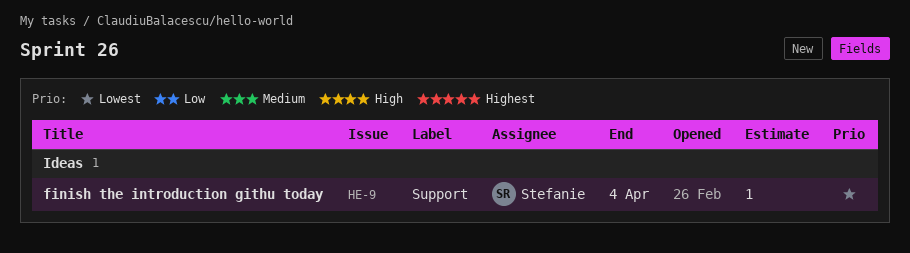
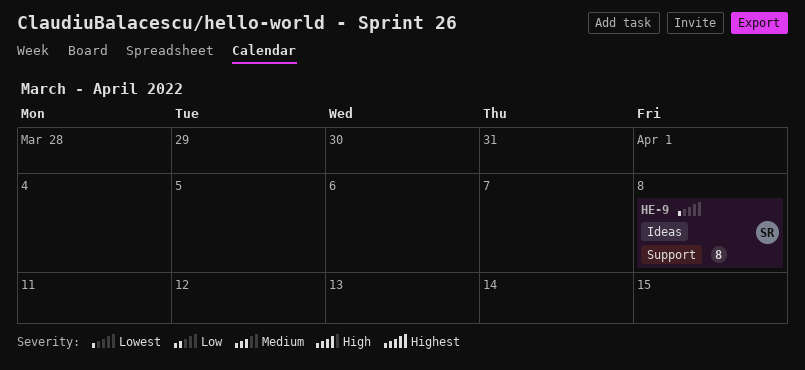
HE-9, estimate: 1 -> 8
HE-9, due: Apr 4 -> Apr 8

